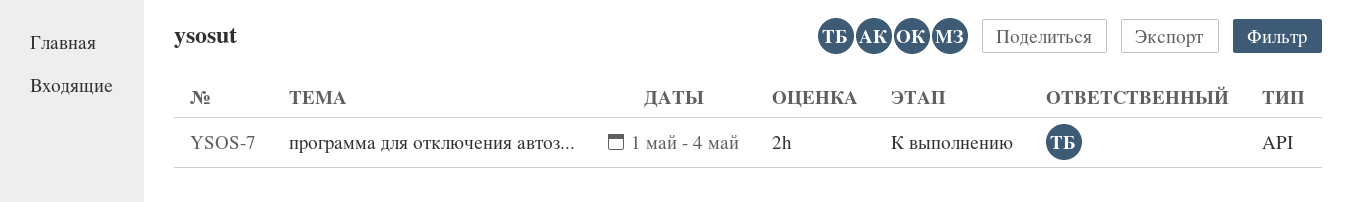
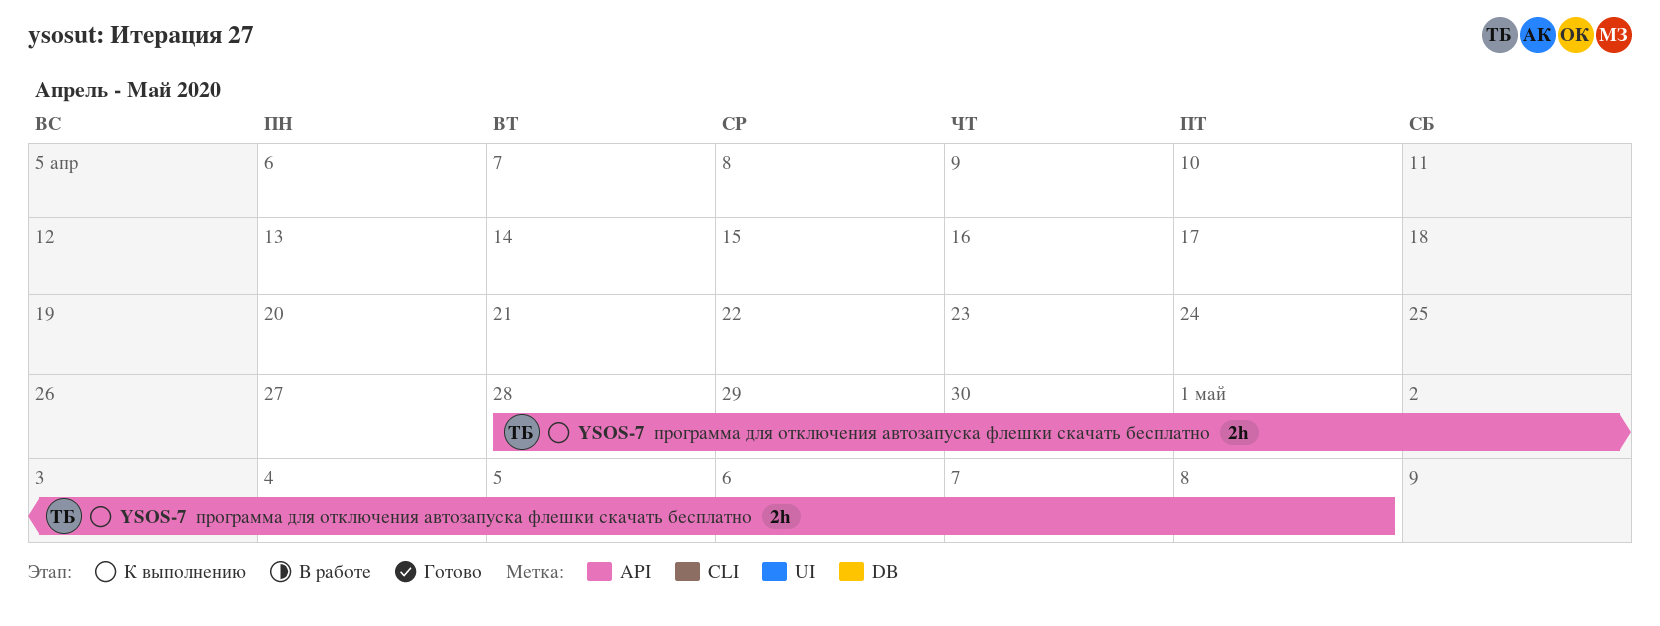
YSOS-7, start: May 1 -> Apr 28
YSOS-7, due: May 4 -> May 8

